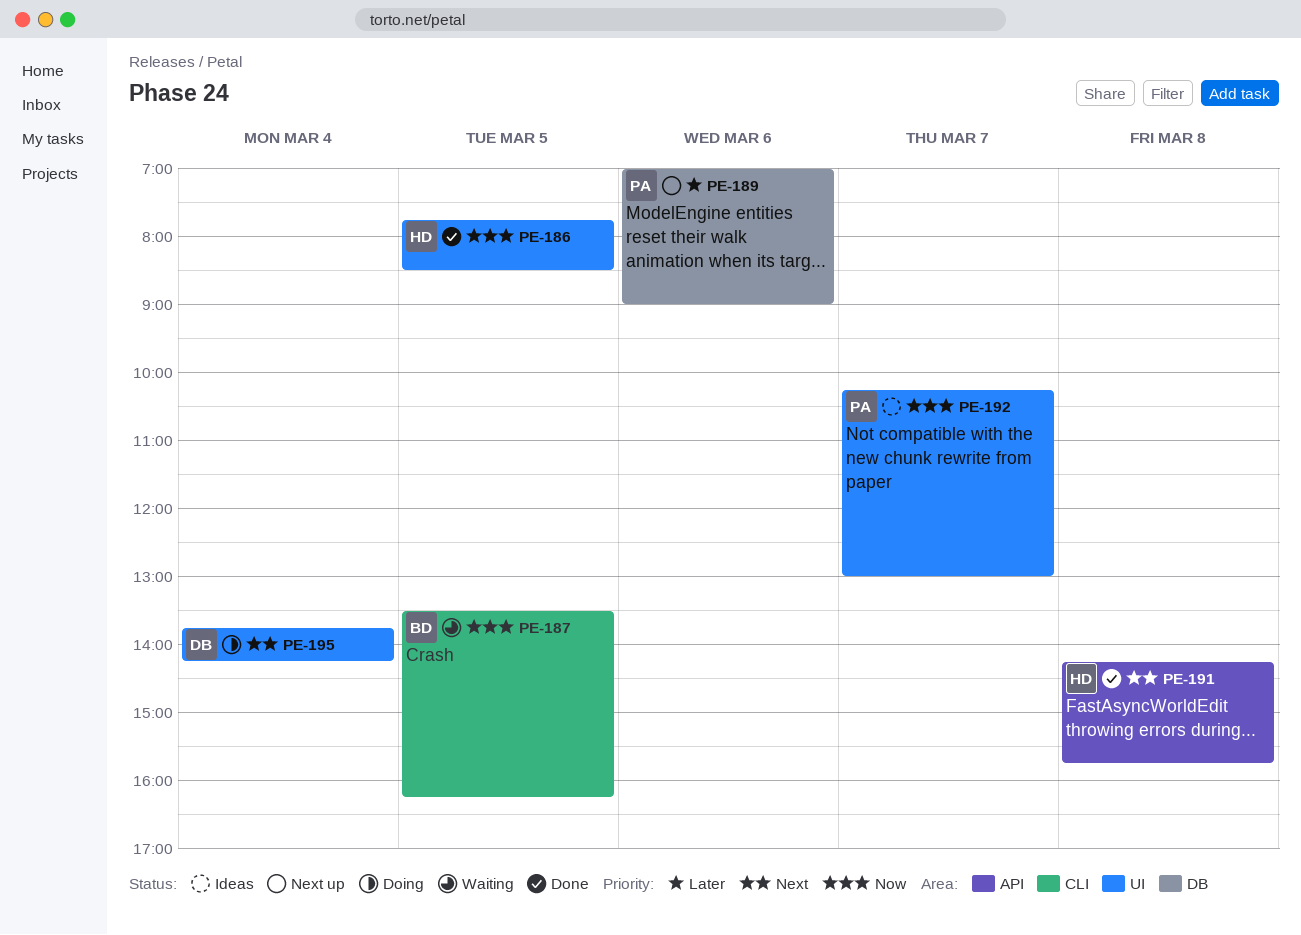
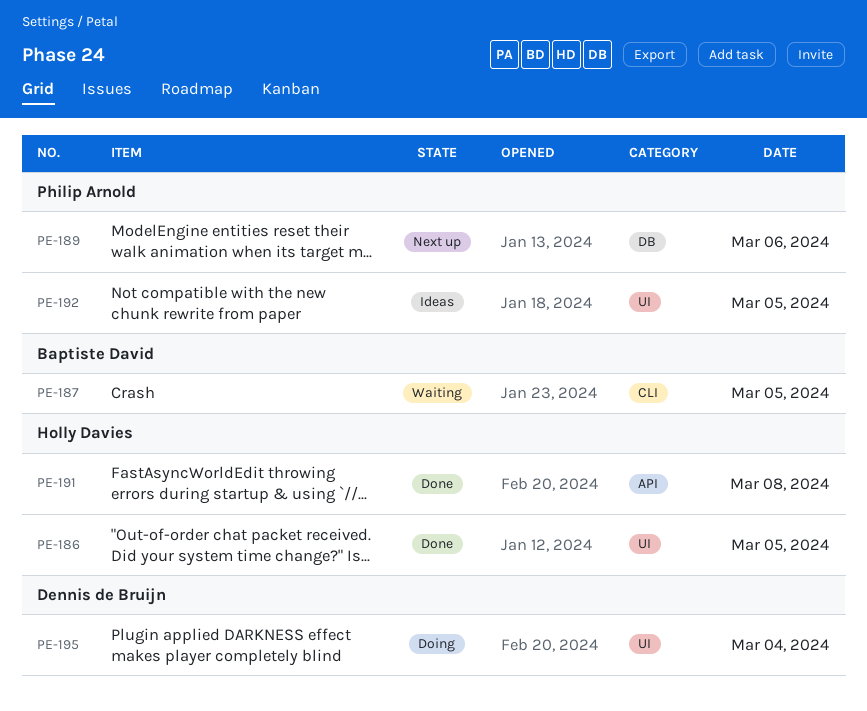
PE-192, day: Mar 7 -> Mar 5

